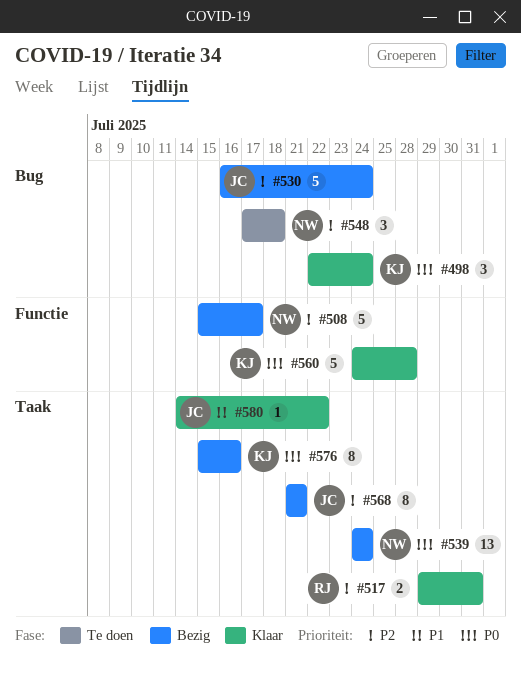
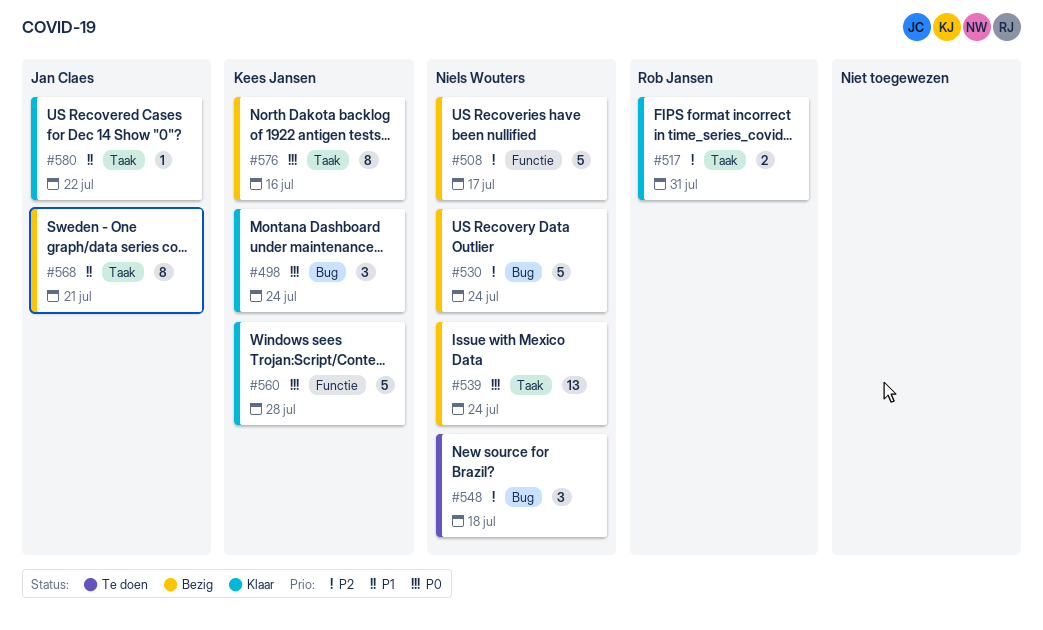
#530, owner: Jan Claes -> Niels Wouters
#568, priority: P2 -> P1

